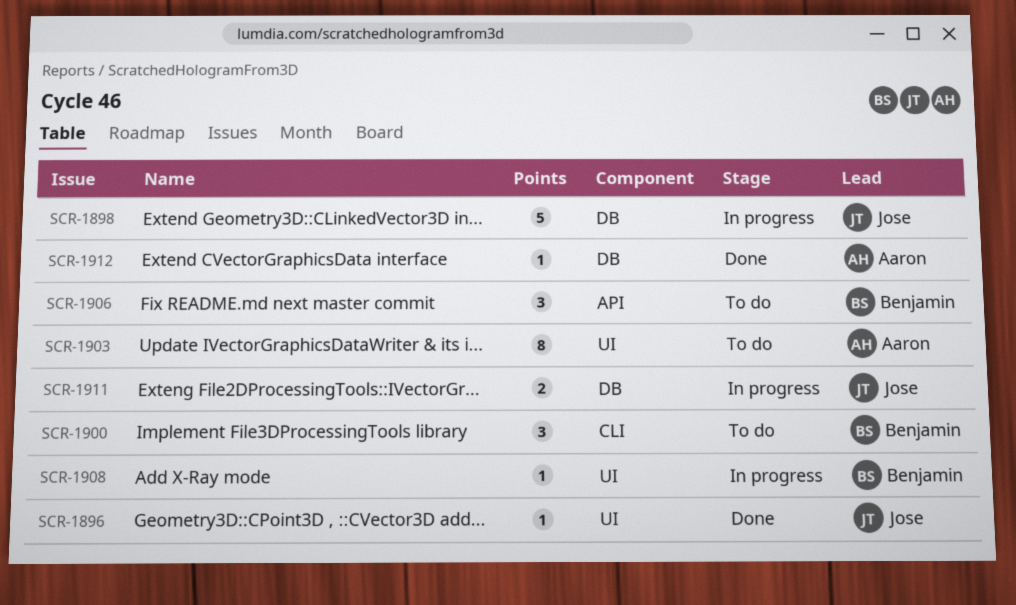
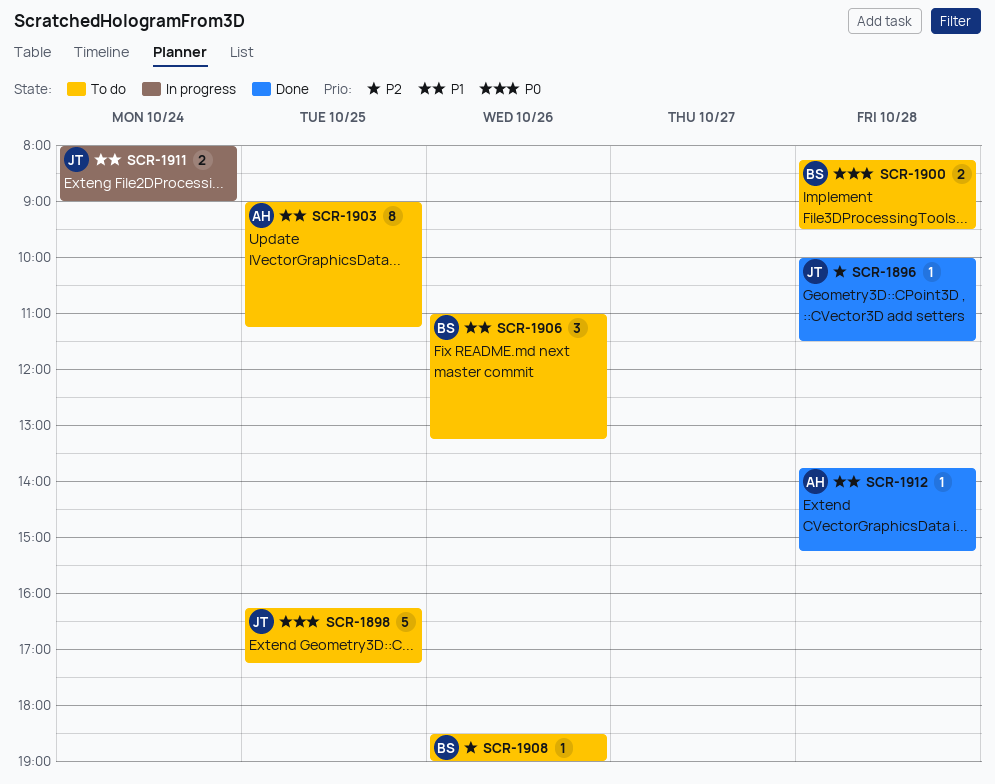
SCR-1898, status: In progress -> To do
SCR-1900, estimate: 3 -> 2
SCR-1908, status: In progress -> To do

